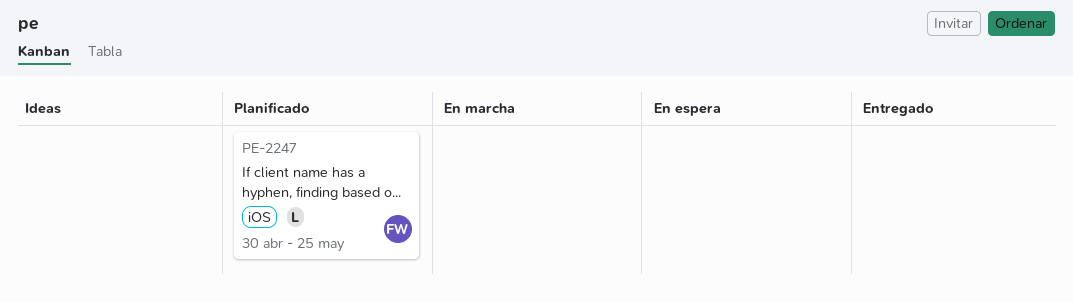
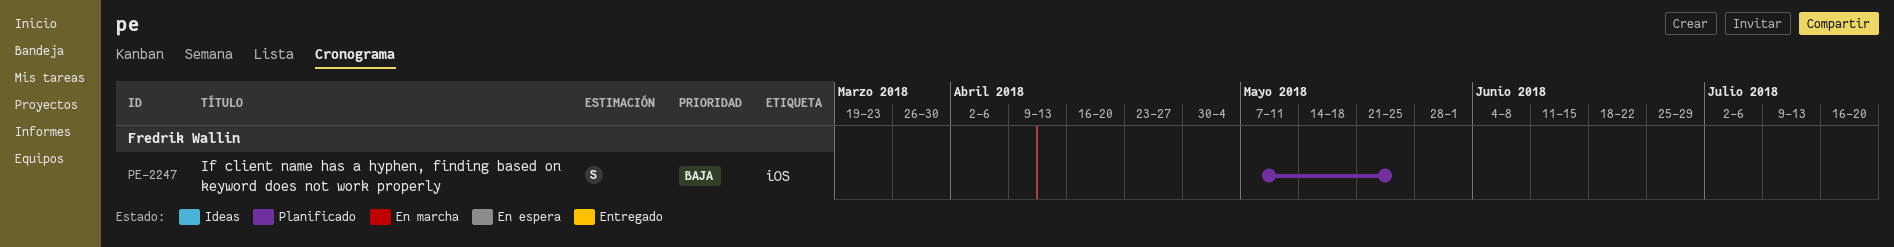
PE-2247, estimate: L -> S
PE-2247, start: Apr 30 -> May 7

